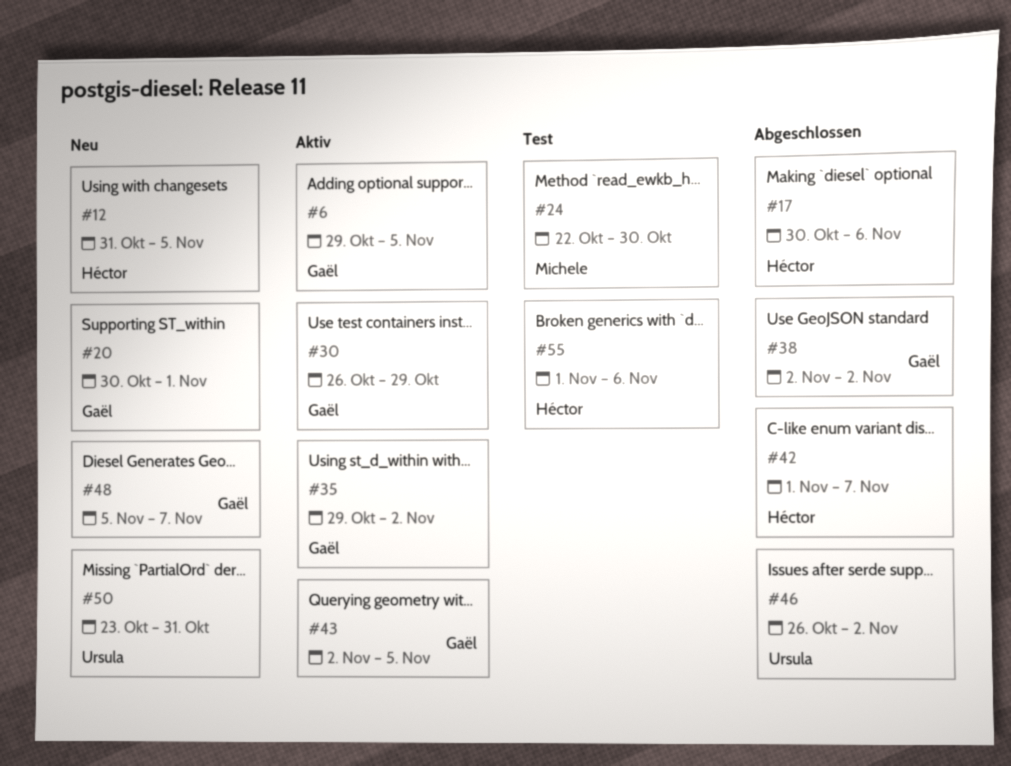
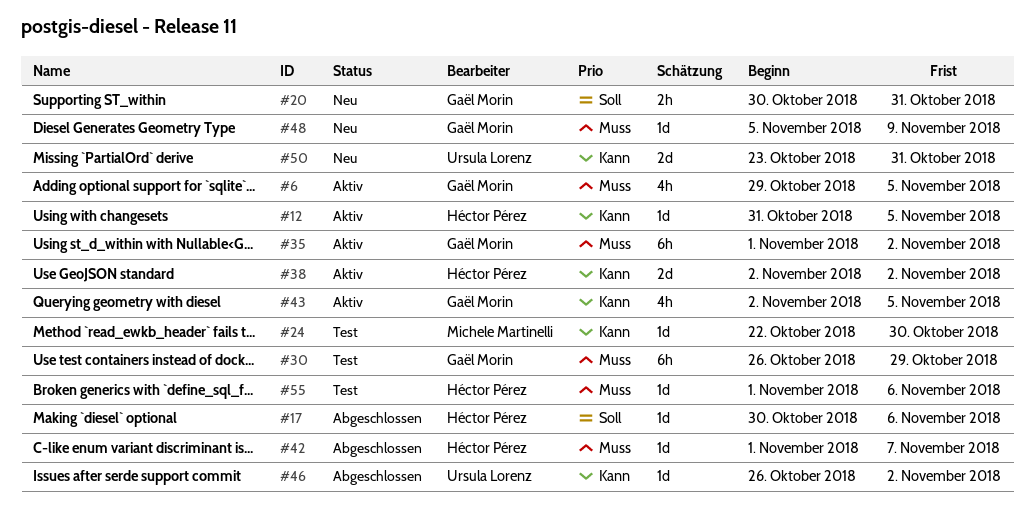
#12, status: Neu -> Aktiv
#20, due: Nov 1 -> Oct 31
#30, status: Aktiv -> Test
#35, start: Oct 29 -> Nov 1
#38, status: Abgeschlossen -> Aktiv
#38, owner: Gaël Morin -> Héctor Pérez
#48, due: Nov 7 -> Nov 9

